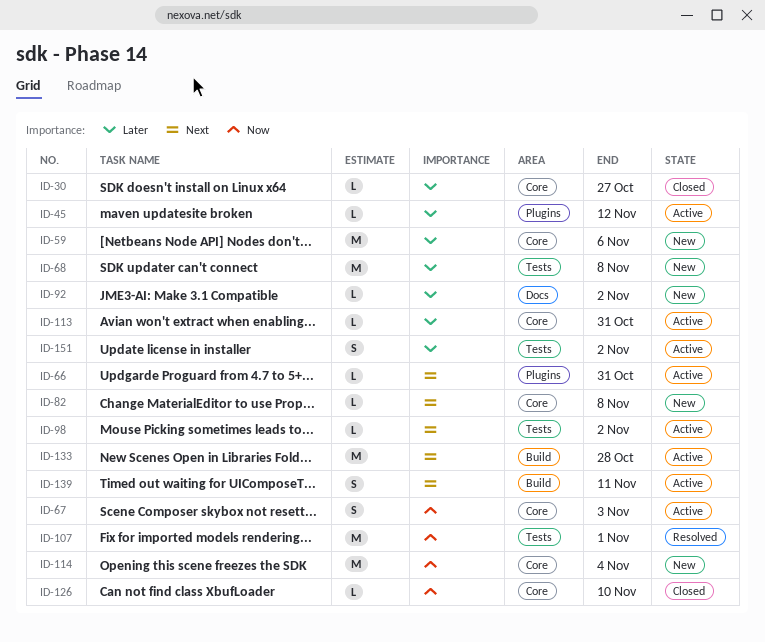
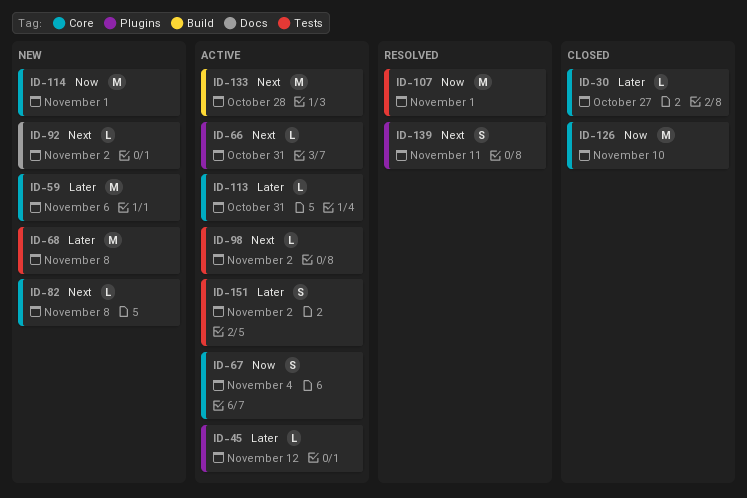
ID-67, due: Nov 3 -> Nov 4
ID-92, priority: Later -> Next
ID-114, due: Nov 4 -> Nov 1
ID-126, estimate: L -> M
ID-139, status: Active -> Resolved
ID-139, label: Build -> Plugins

